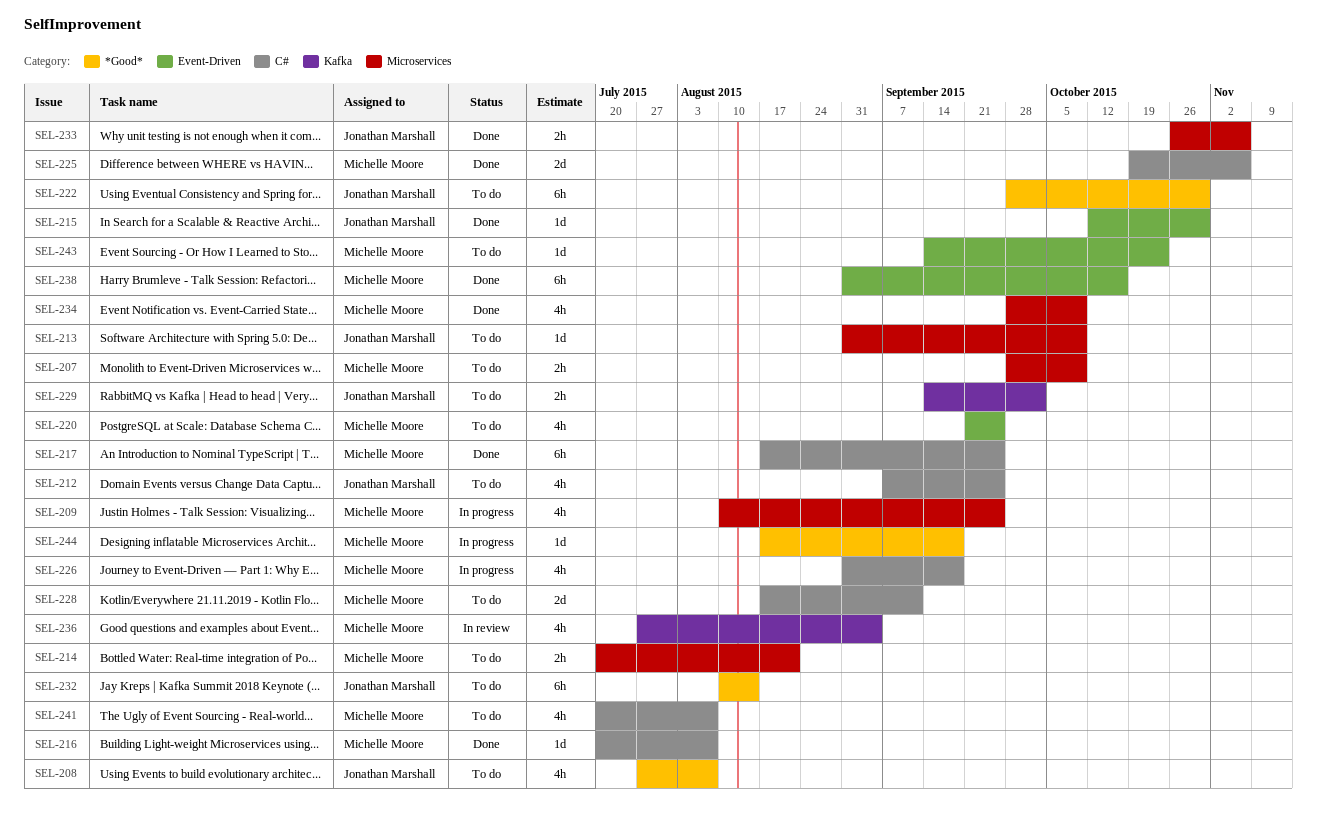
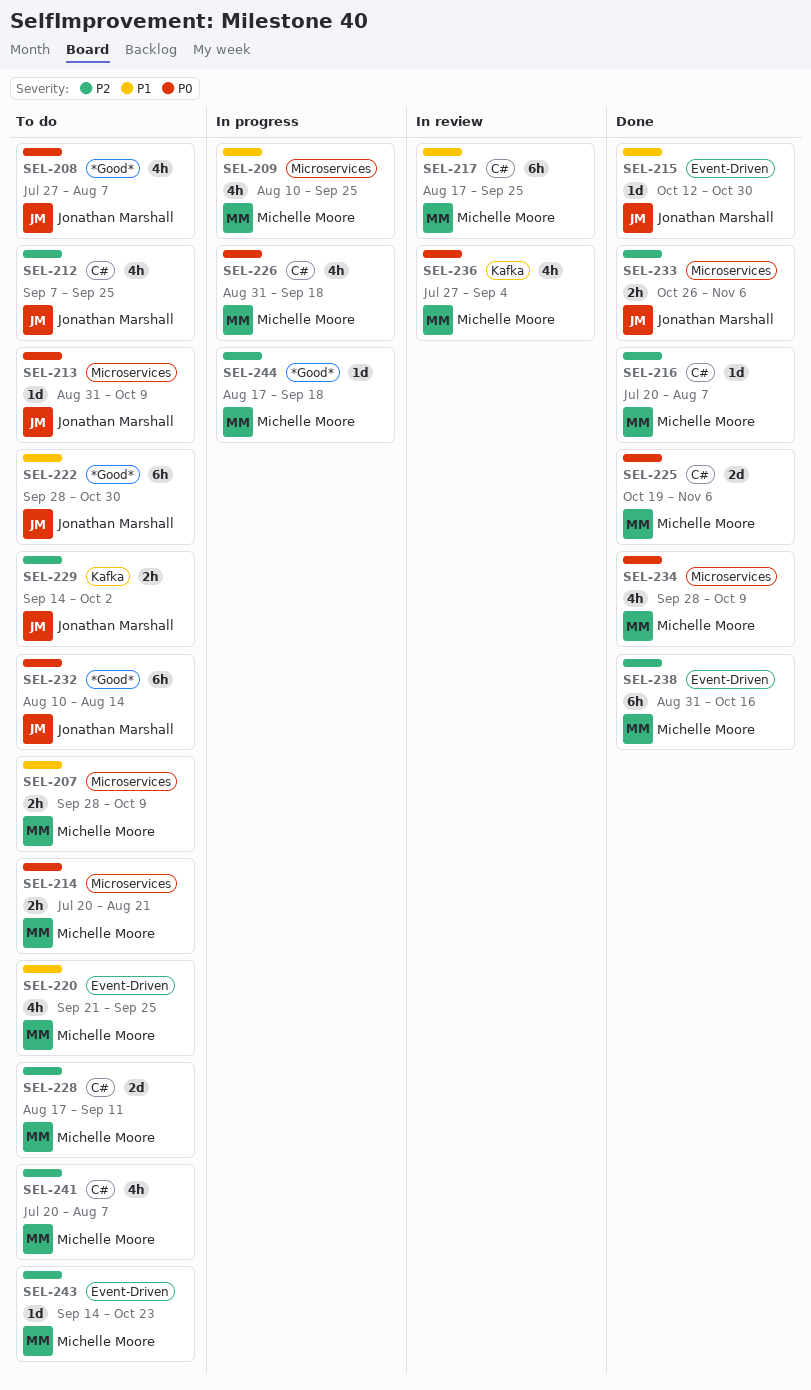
SEL-217, status: Done -> In review

